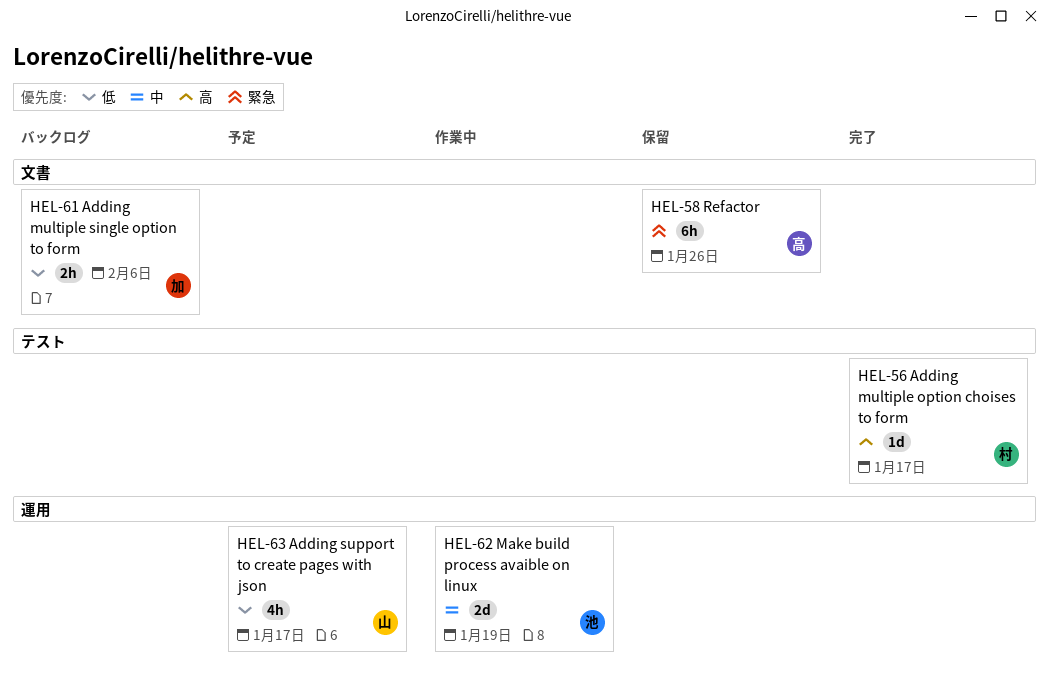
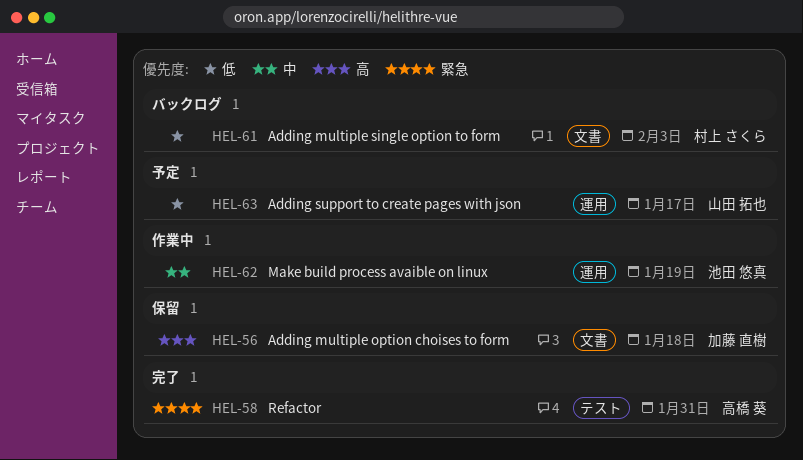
HEL-56, status: 完了 -> 保留
HEL-56, owner: 村上 さくら -> 加藤 直樹
HEL-56, label: テスト -> 文書
HEL-56, due: Jan 17 -> Jan 18
HEL-58, status: 保留 -> 完了
HEL-58, label: 文書 -> テスト
HEL-58, due: Jan 26 -> Jan 31
HEL-61, owner: 加藤 直樹 -> 村上 さくら
HEL-61, due: Feb 6 -> Feb 3

